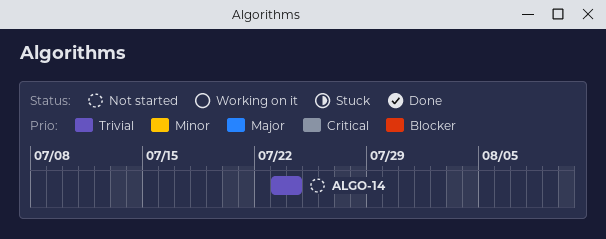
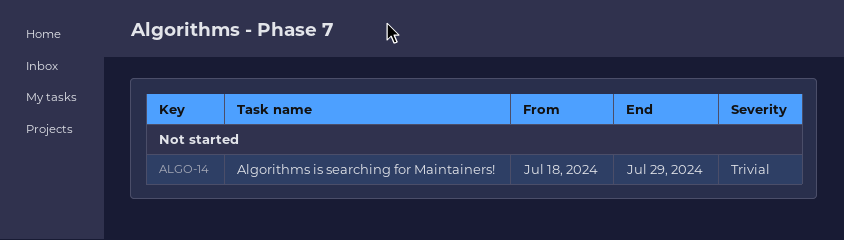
ALGO-14, start: Jul 23 -> Jul 18
ALGO-14, due: Jul 24 -> Jul 29

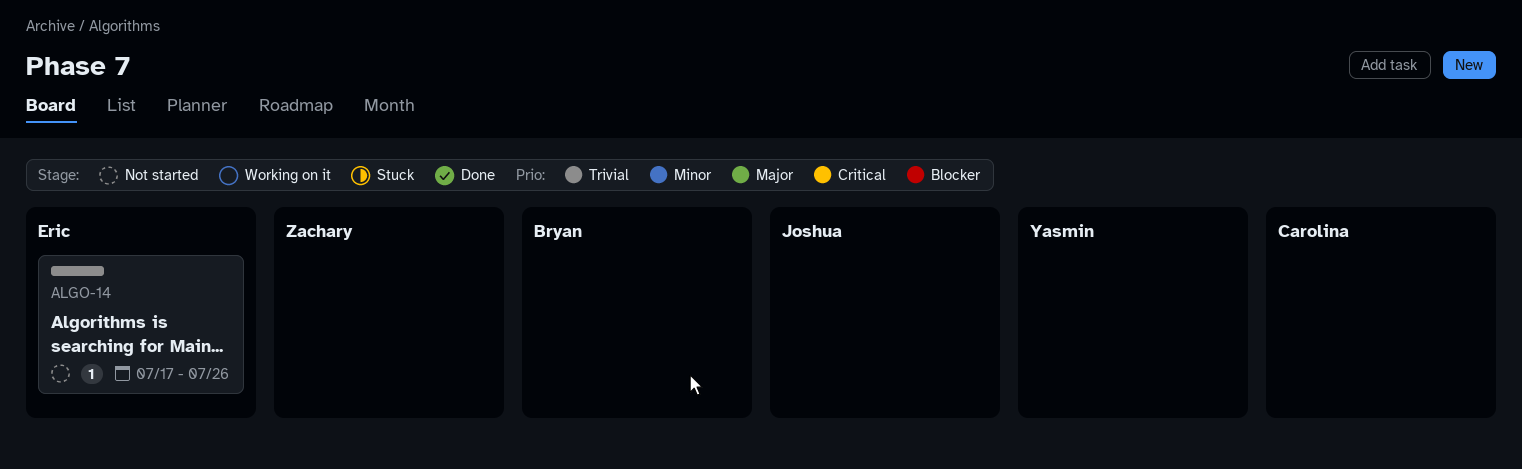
ALGO-14, start: Jul 18 -> Jul 17
ALGO-14, due: Jul 29 -> Jul 26

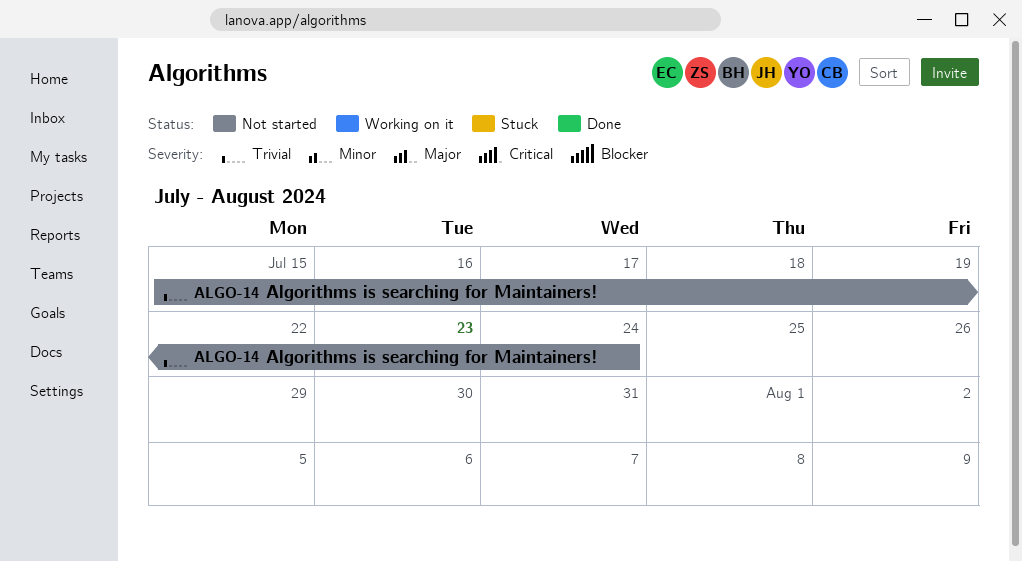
ALGO-14, start: Jul 17 -> Jul 15
ALGO-14, due: Jul 26 -> Jul 24

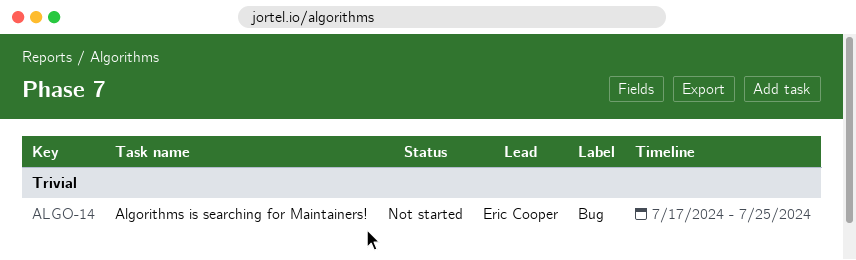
ALGO-14, start: Jul 15 -> Jul 17
ALGO-14, due: Jul 24 -> Jul 25

